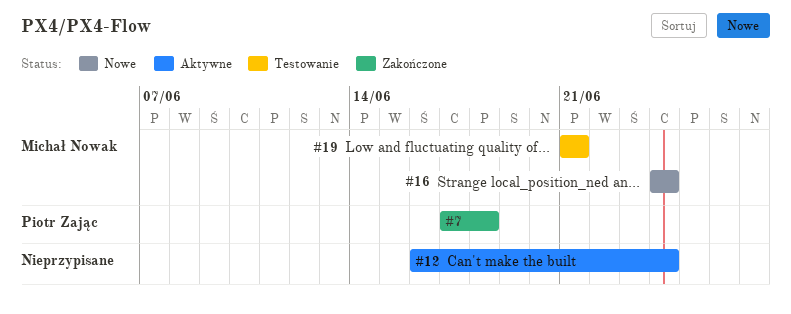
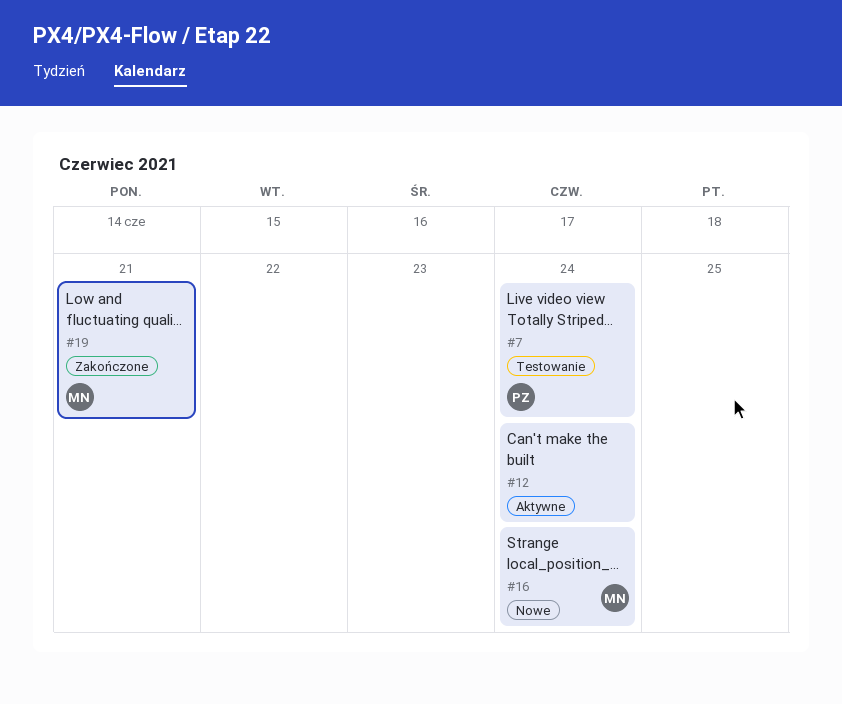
#7, status: Zakończone -> Testowanie
#7, due: Jun 18 -> Jun 24
#19, status: Testowanie -> Zakończone

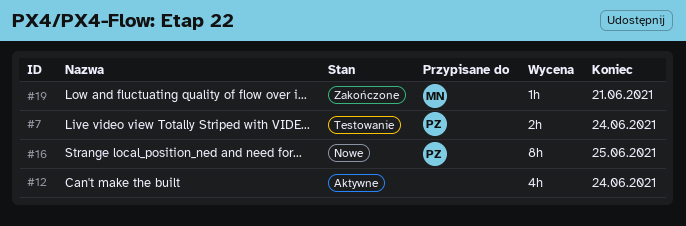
#16, owner: MN -> PZ
#16, due: Jun 24 -> Jun 25

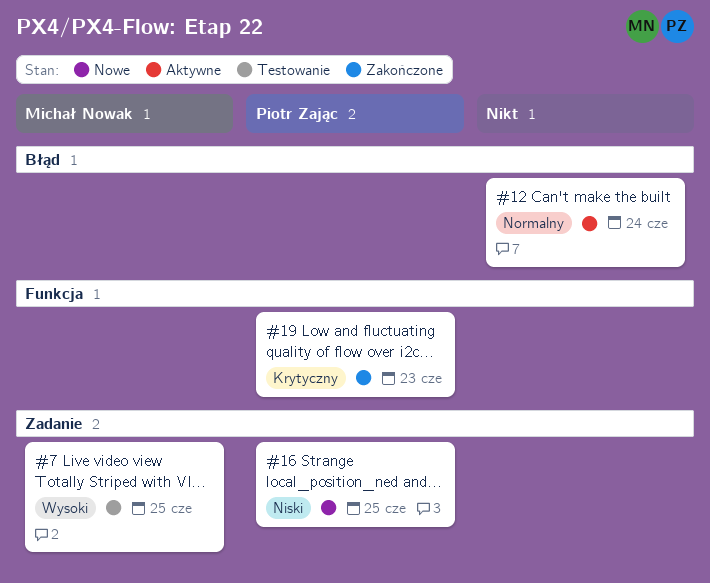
#7, owner: Piotr Zając -> Michał Nowak
#7, due: Jun 24 -> Jun 25
#19, owner: Michał Nowak -> Piotr Zając
#19, due: Jun 21 -> Jun 23

